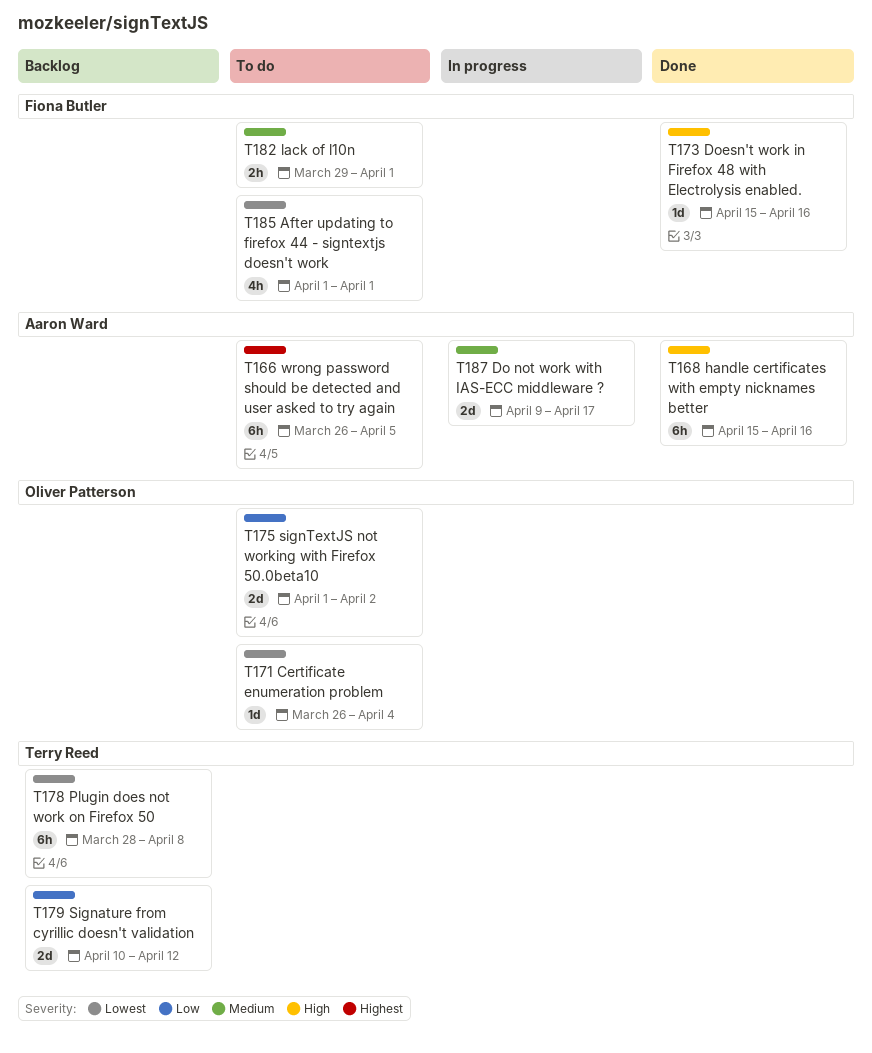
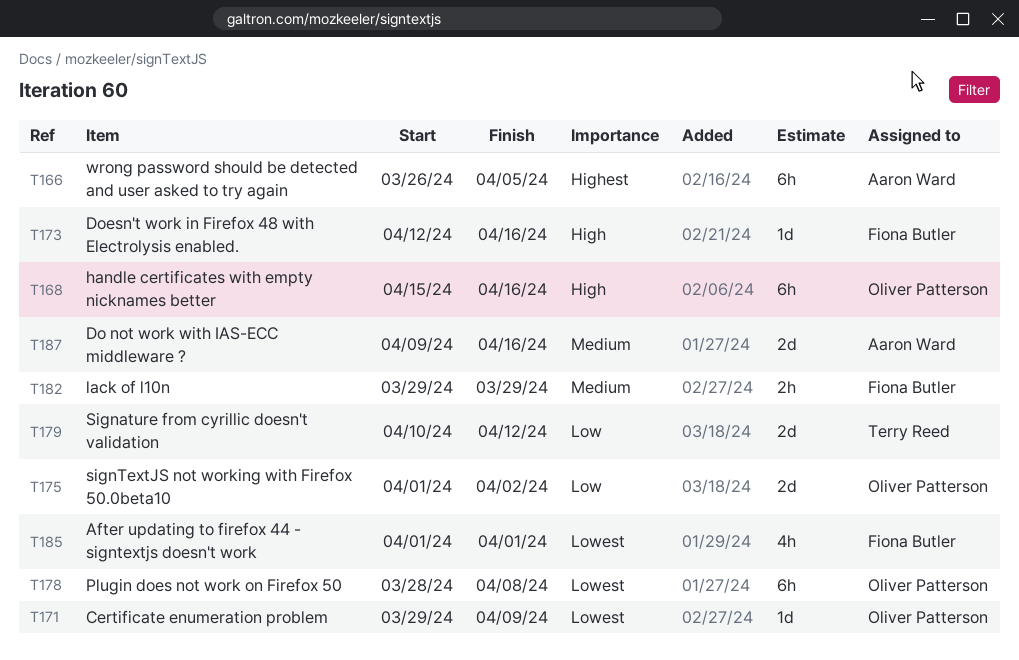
T168, owner: Aaron Ward -> Oliver Patterson
T171, start: Mar 26 -> Mar 29
T171, due: Apr 4 -> Apr 9
T173, start: Apr 15 -> Apr 12
T178, owner: Terry Reed -> Oliver Patterson
T182, due: Apr 1 -> Mar 29
T187, due: Apr 17 -> Apr 16

